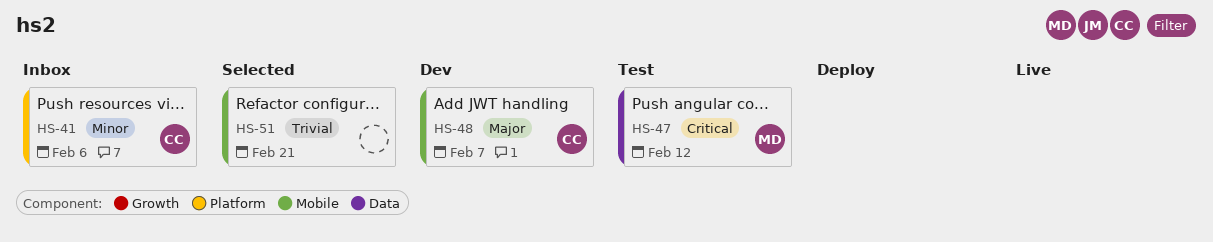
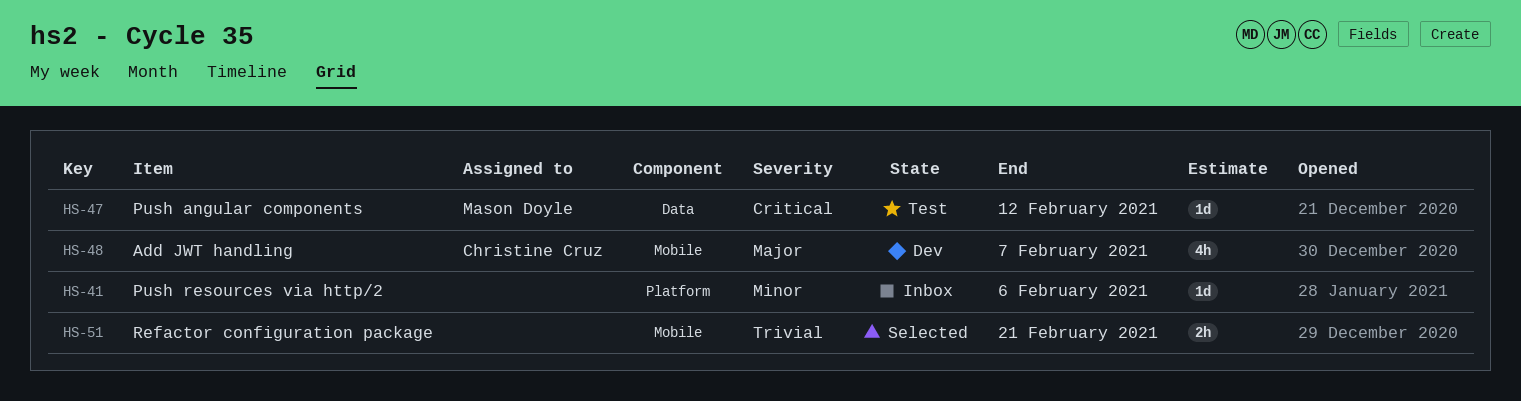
HS-41, owner: Christine Cruz -> none

